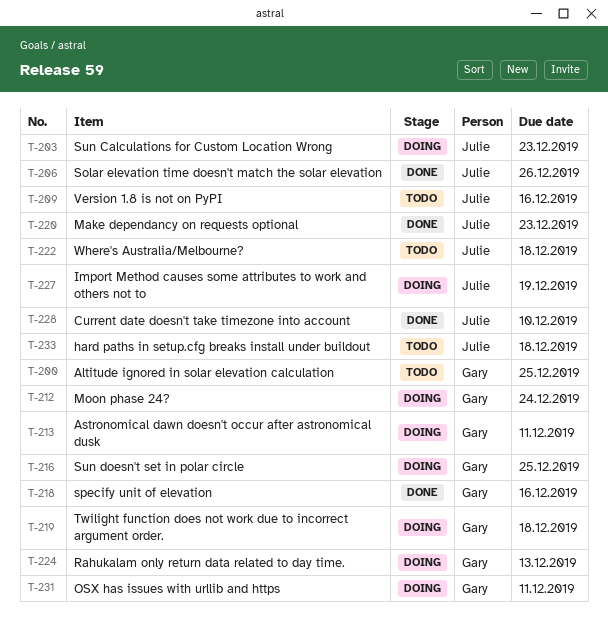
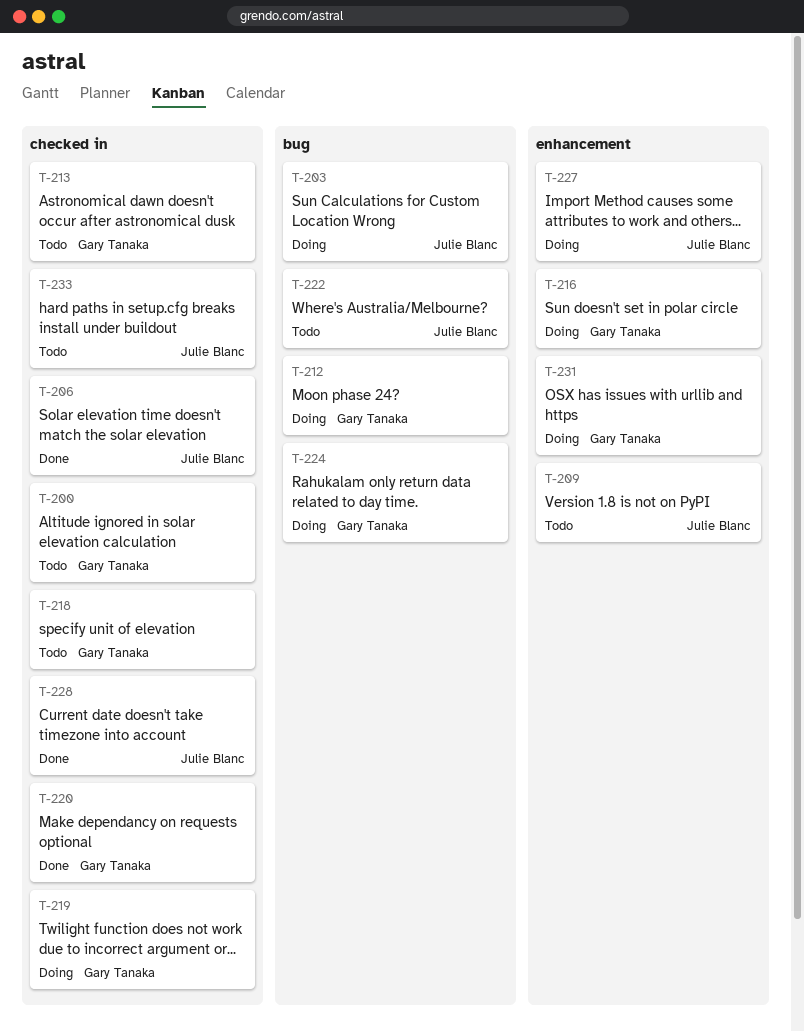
T-213, status: Doing -> Todo
T-218, status: Done -> Todo
T-220, owner: Julie Blanc -> Gary Tanaka

